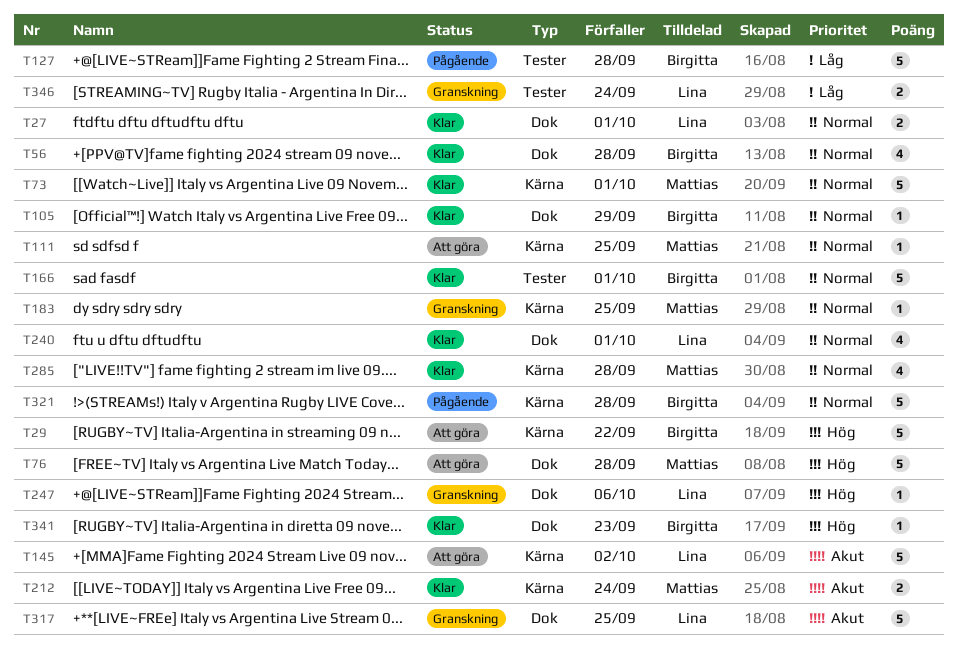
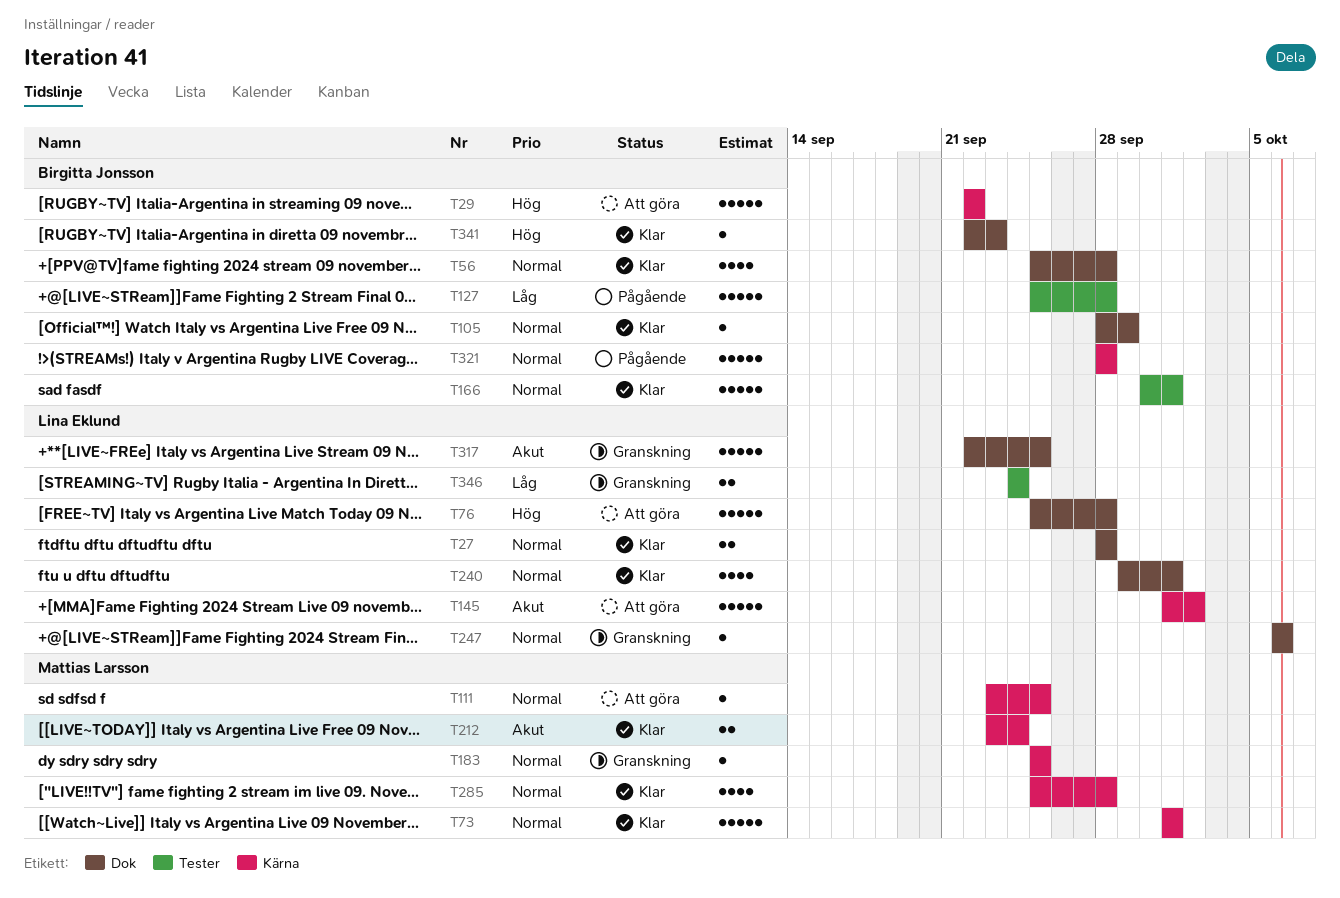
T27, due: Oct 1 -> Sep 28
T76, owner: Mattias Larsson -> Lina Eklund
T247, priority: Hög -> Normal

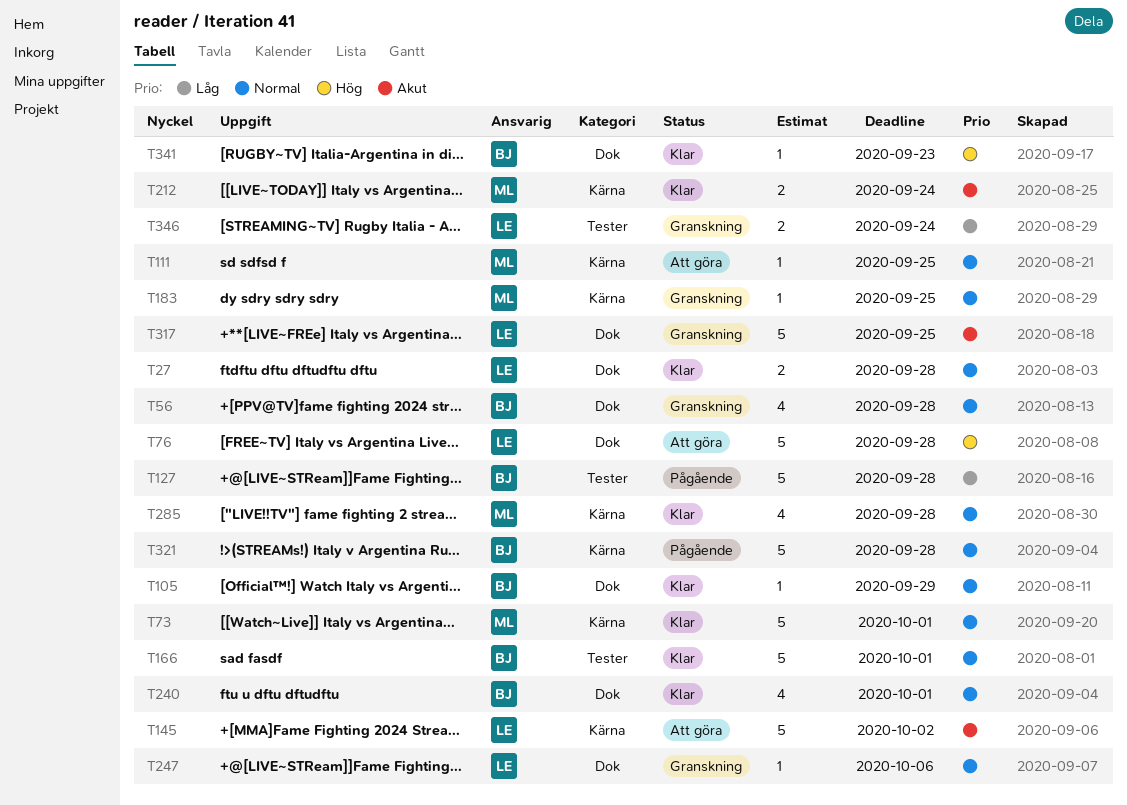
T29: present -> none
T56, status: Klar -> Granskning
T240, owner: Lina Eklund -> Birgitta Jonsson

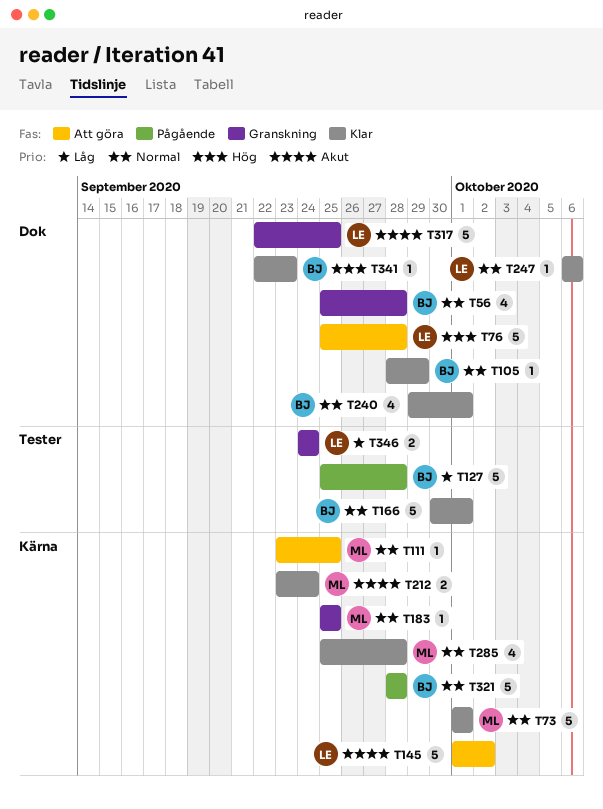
T27: present -> none
T247, status: Granskning -> Klar

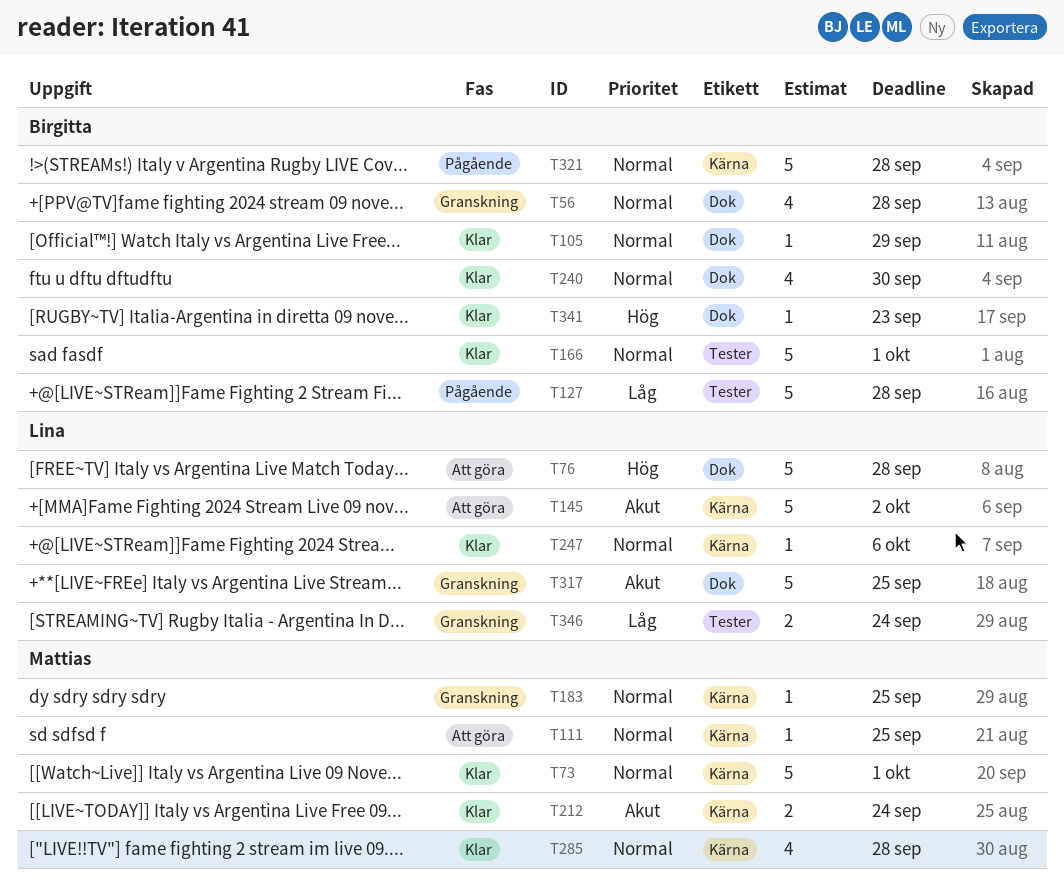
T240, due: Oct 1 -> Sep 30
T247, label: Dok -> Kärna

